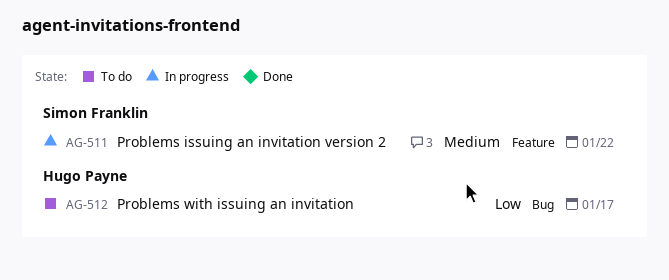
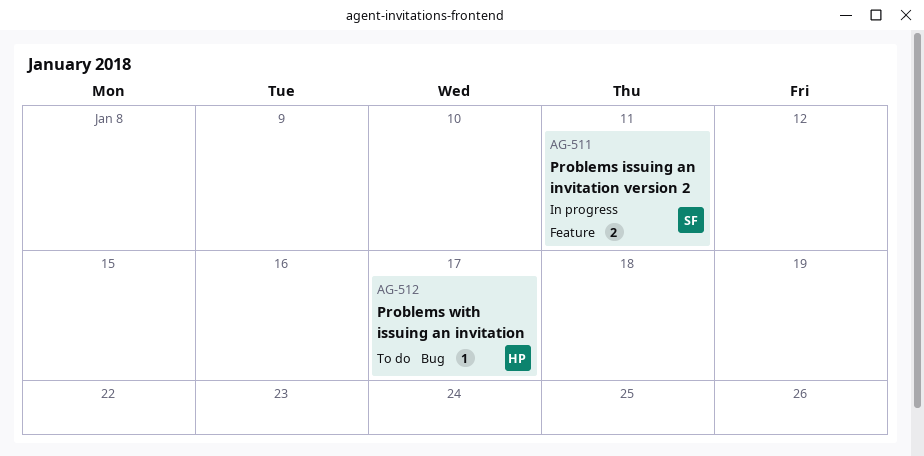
AG-511, due: Jan 22 -> Jan 11

